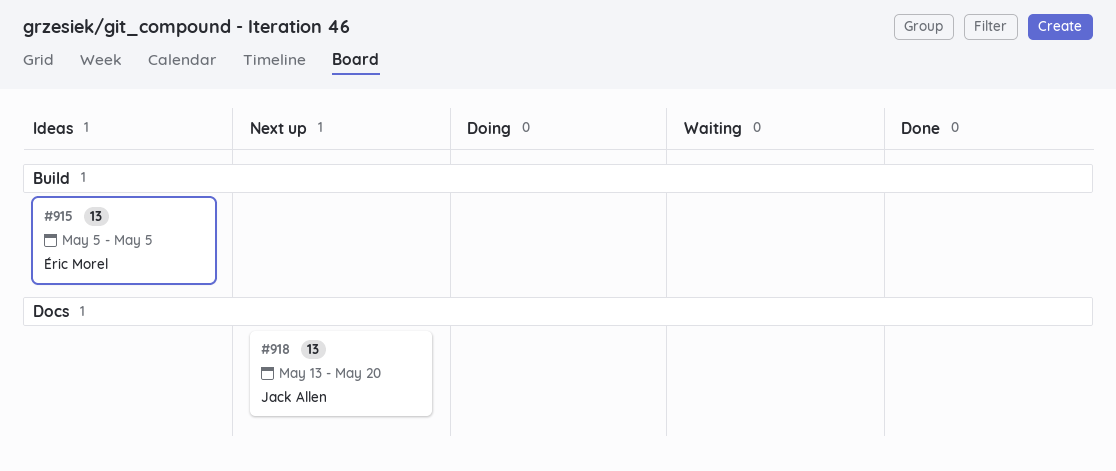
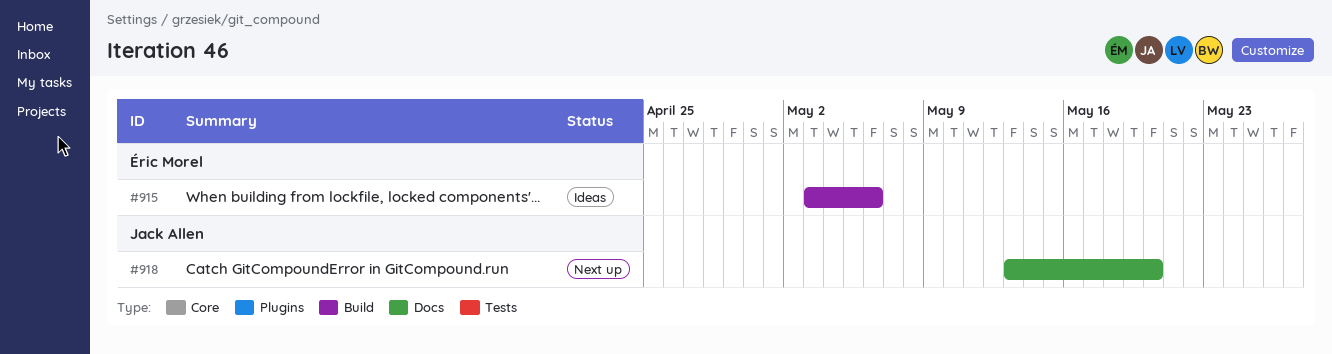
#915, start: May 5 -> May 3
#915, due: May 5 -> May 6

